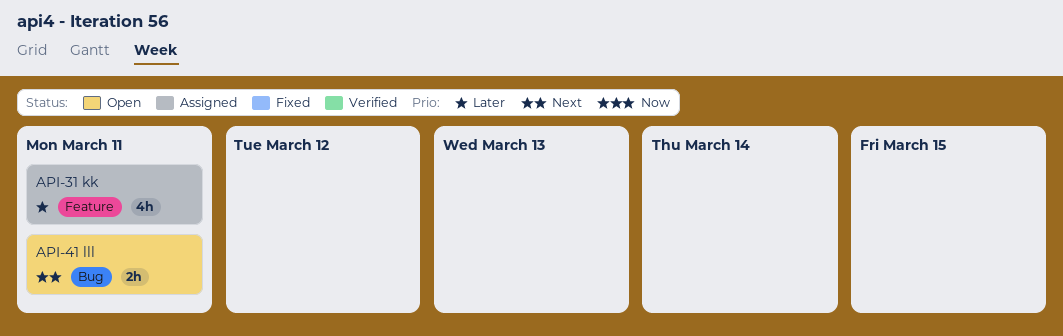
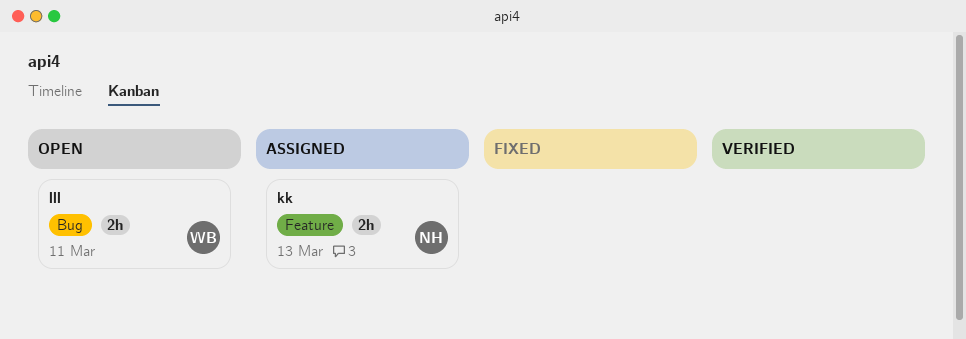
kk, estimate: 4h -> 2h
kk, due: Mar 11 -> Mar 13

